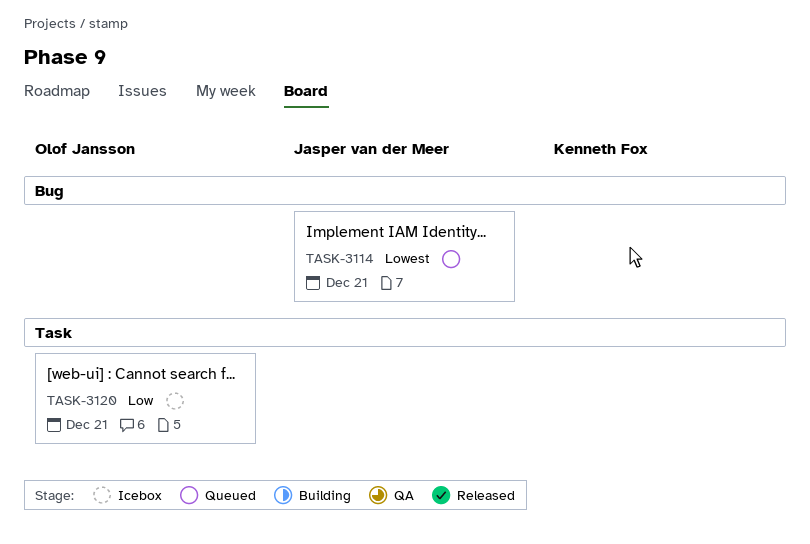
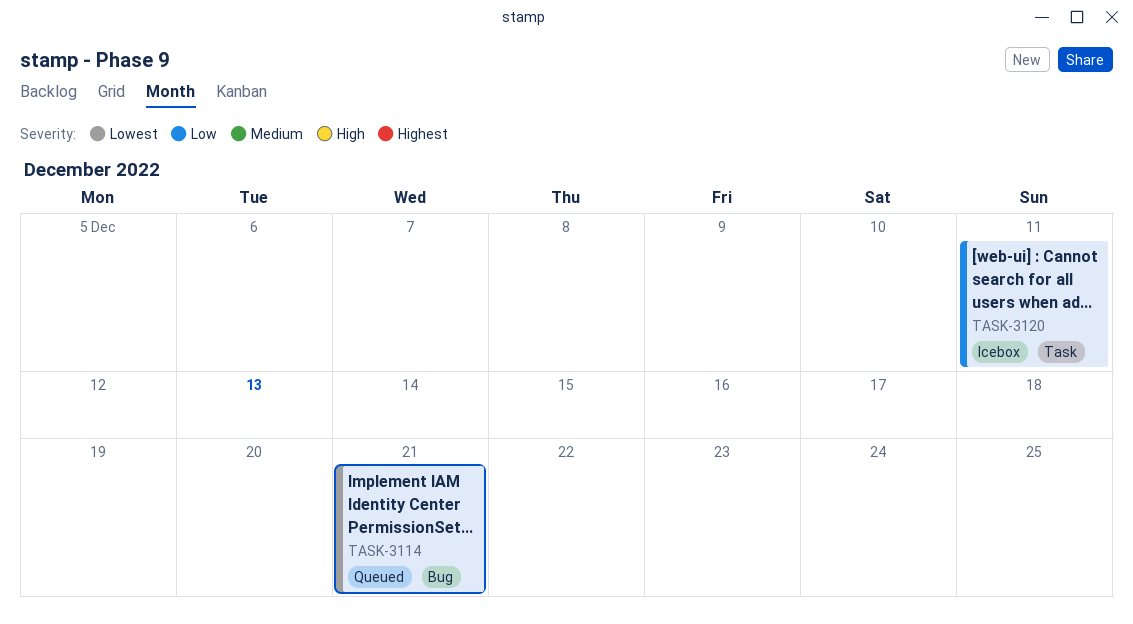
TASK-3120, due: Dec 21 -> Dec 11

